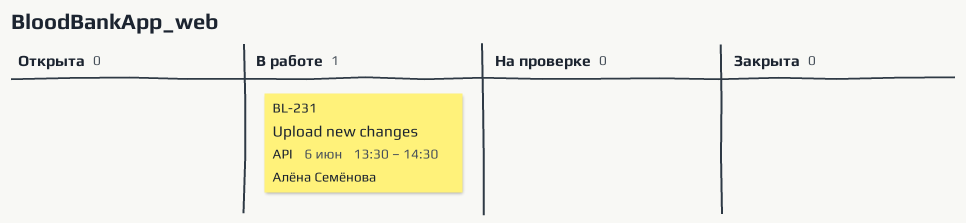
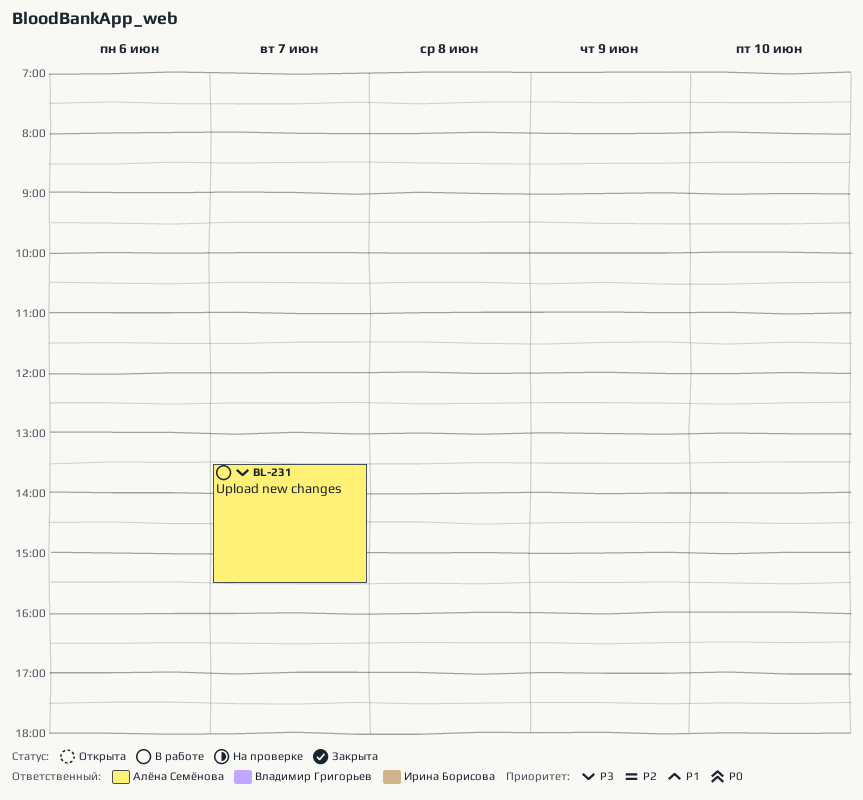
BL-231, day: Jun 6 -> Jun 7
BL-231, ends: 14:30 -> 15:30

